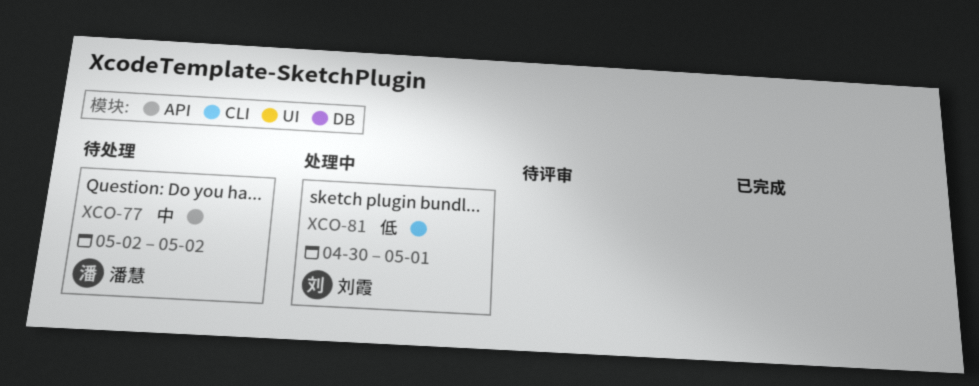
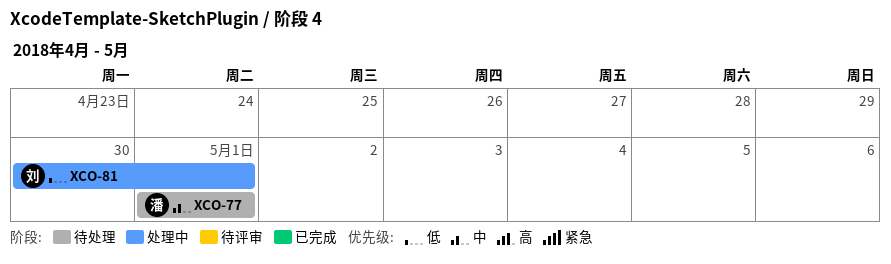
XCO-77, start: May 2 -> May 1
XCO-77, due: May 2 -> May 1

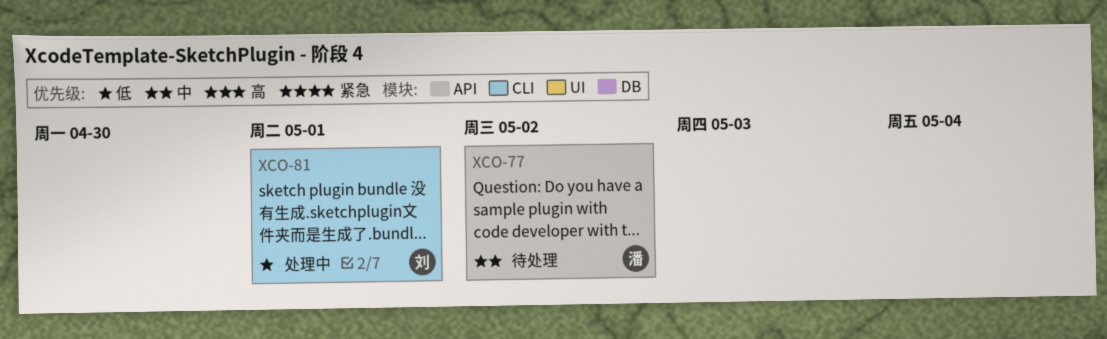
XCO-77, due: May 1 -> May 2

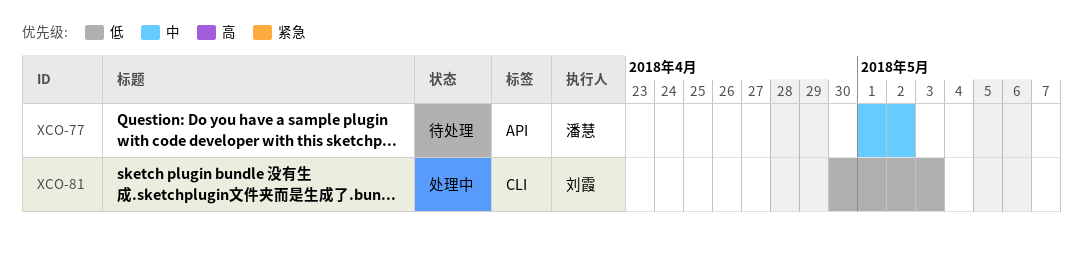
XCO-81, due: May 1 -> May 3

